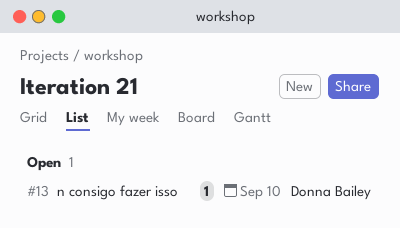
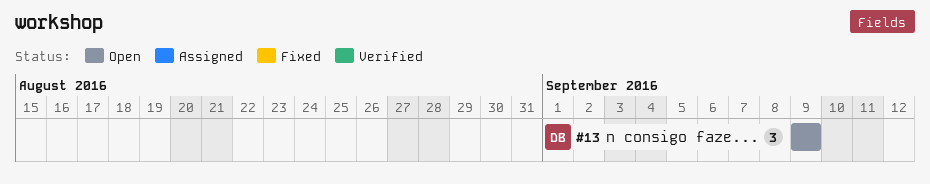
#13, estimate: 1 -> 3
#13, due: Sep 10 -> Sep 9

